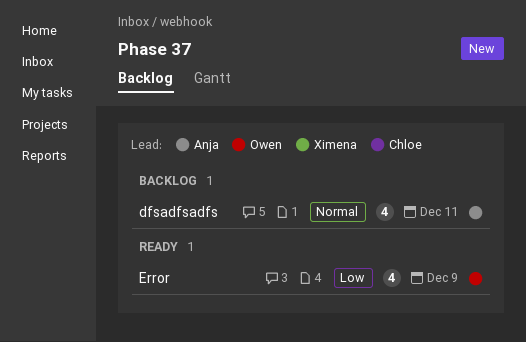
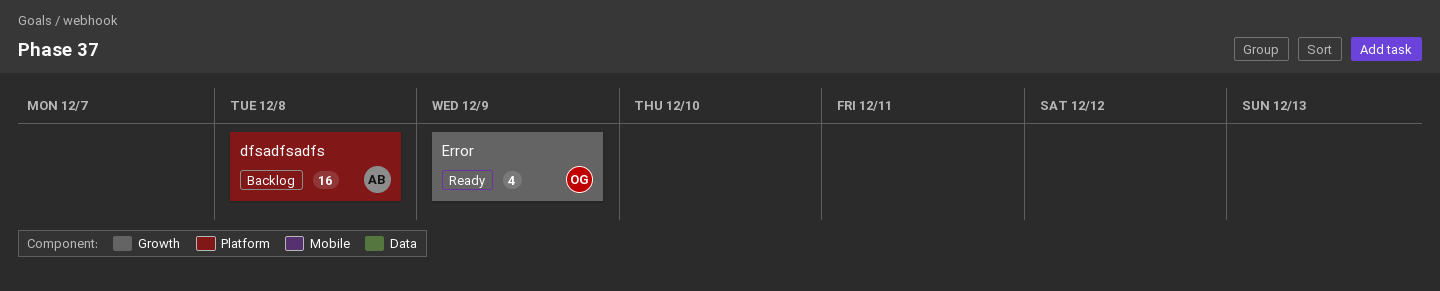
dfsadfsadfs, estimate: 4 -> 16
dfsadfsadfs, due: Dec 11 -> Dec 8

